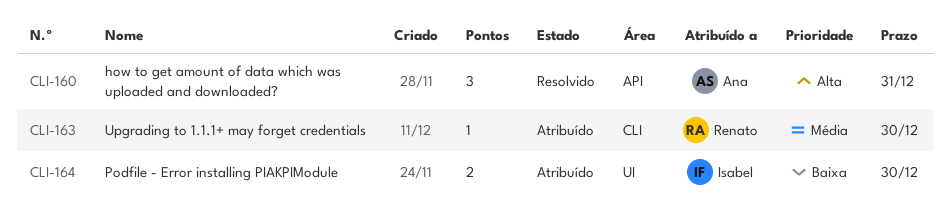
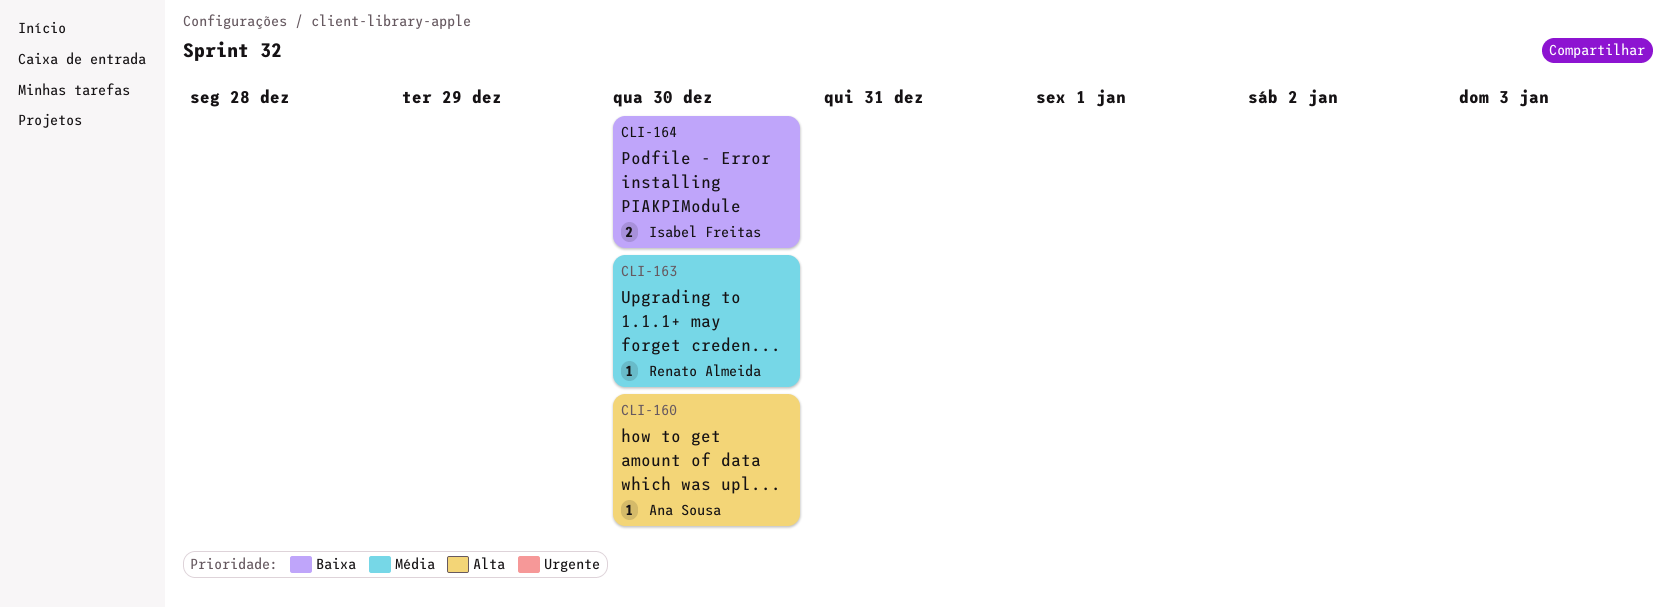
CLI-160, estimate: 3 -> 1
CLI-160, due: Dec 31 -> Dec 30

